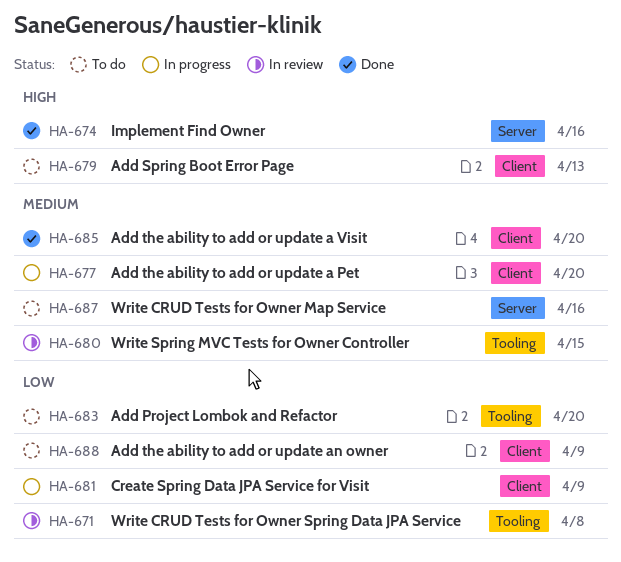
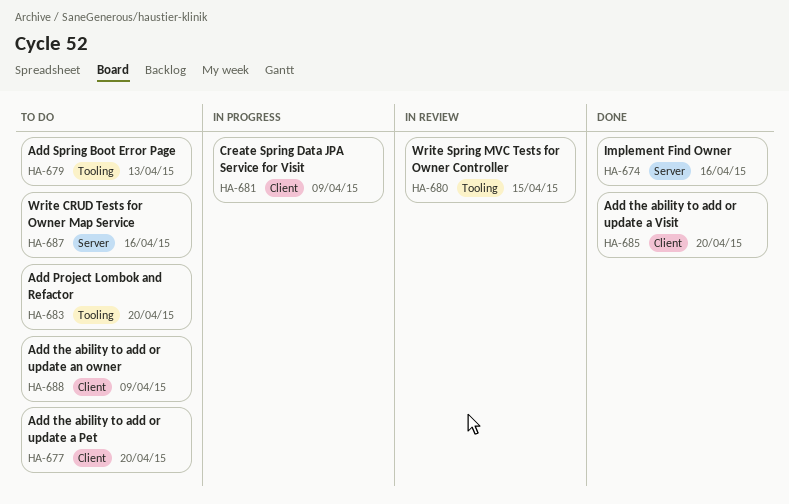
HA-671: present -> none
HA-677, status: In progress -> To do
HA-679, label: Client -> Tooling

